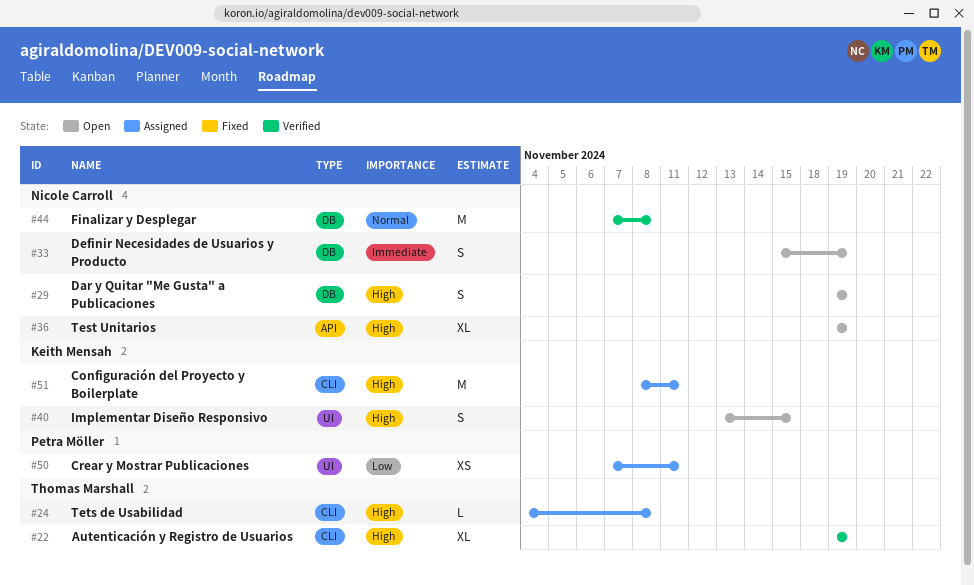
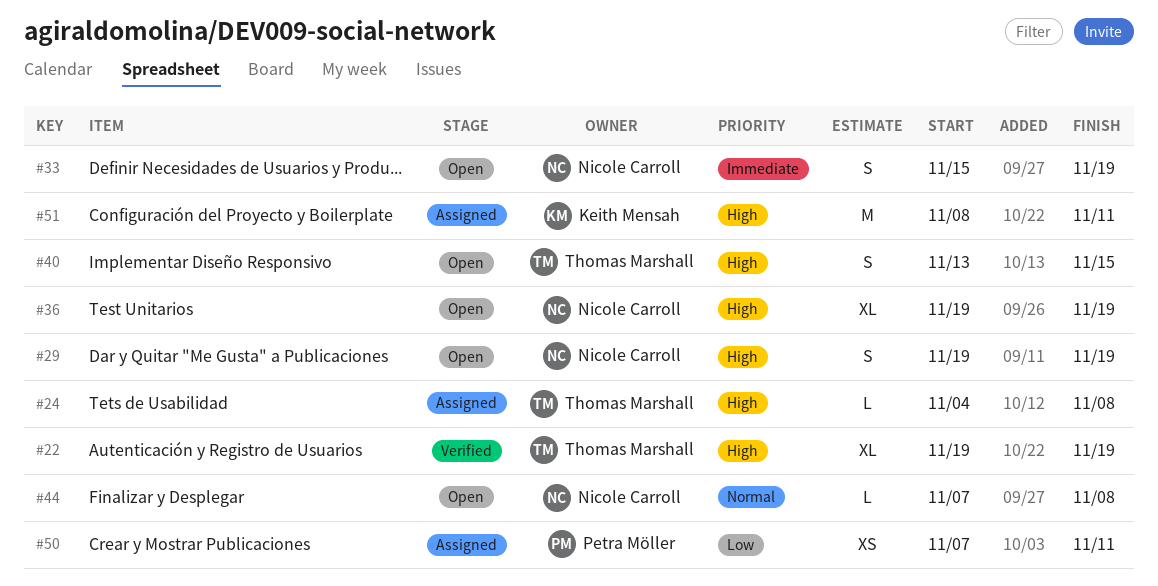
#40, owner: Keith Mensah -> Thomas Marshall
#44, status: Verified -> Open
#44, estimate: M -> L

